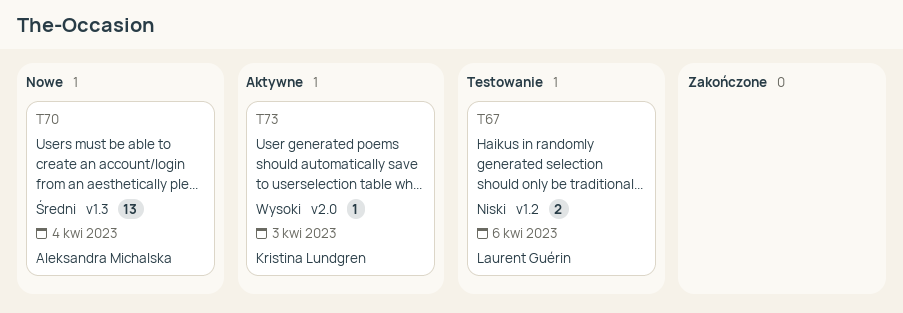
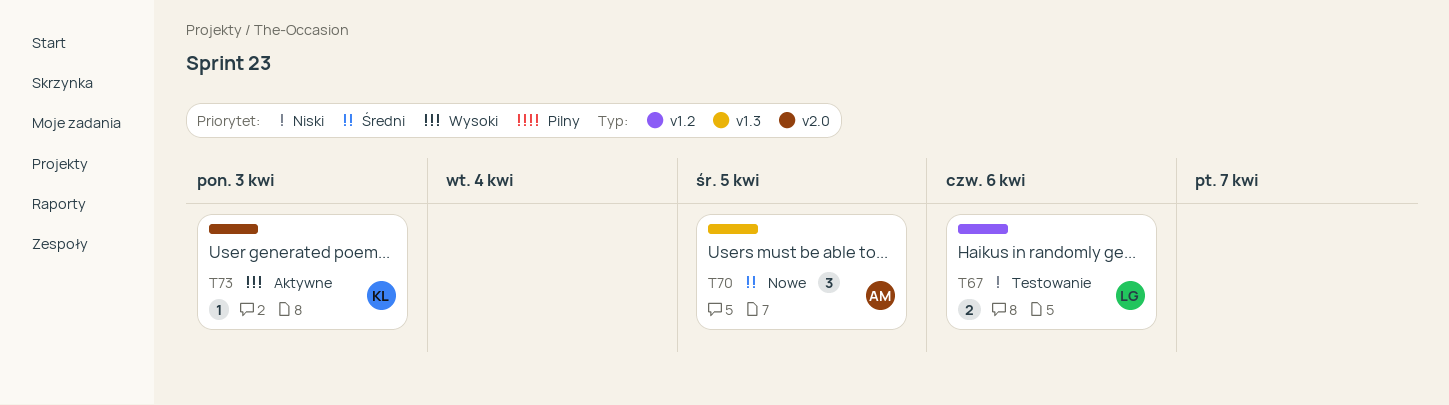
T70, estimate: 13 -> 3
T70, due: Apr 4 -> Apr 5

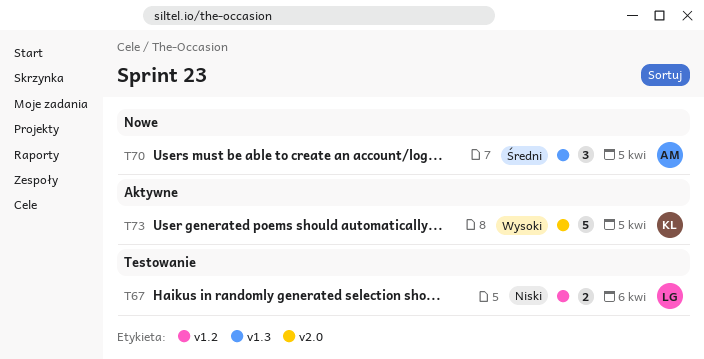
T73, estimate: 1 -> 5
T73, due: Apr 3 -> Apr 5

